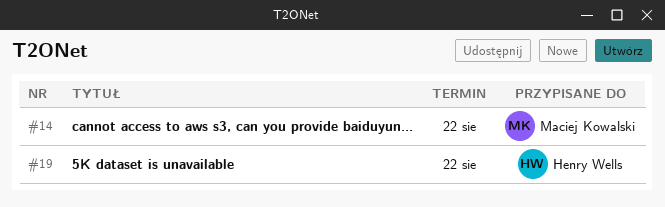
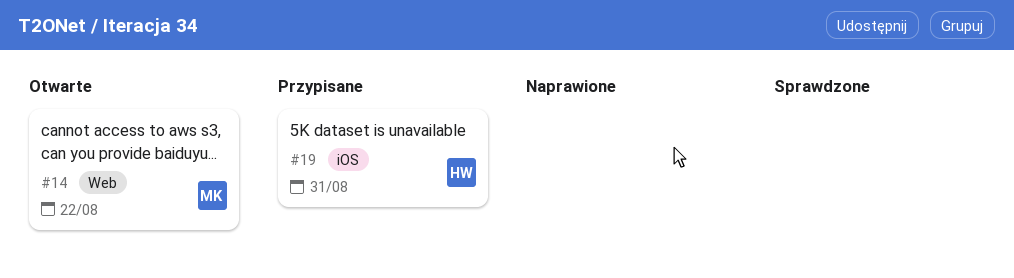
#19, due: Aug 22 -> Aug 31

